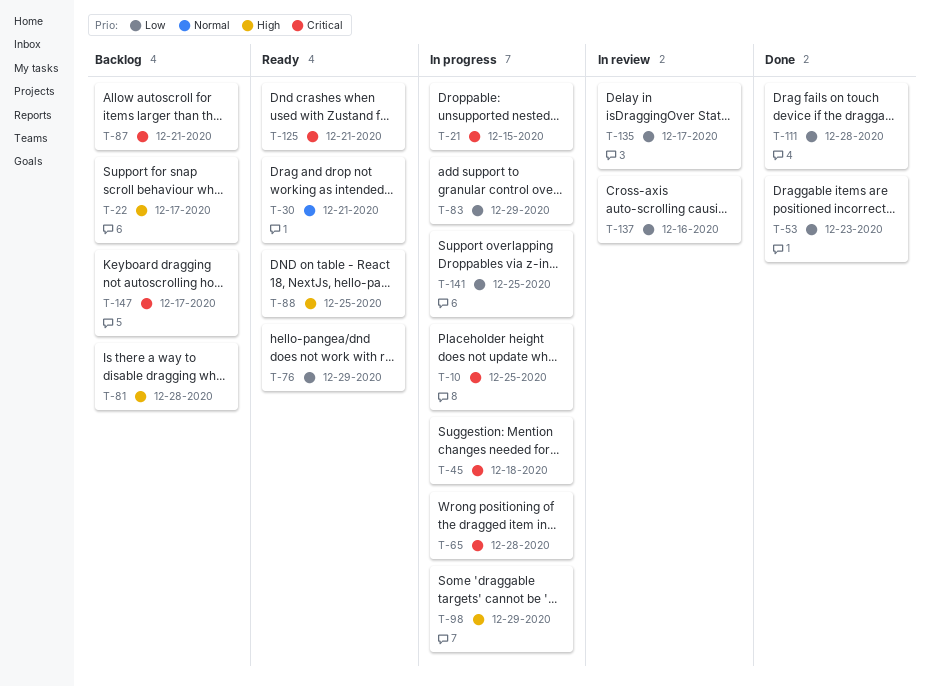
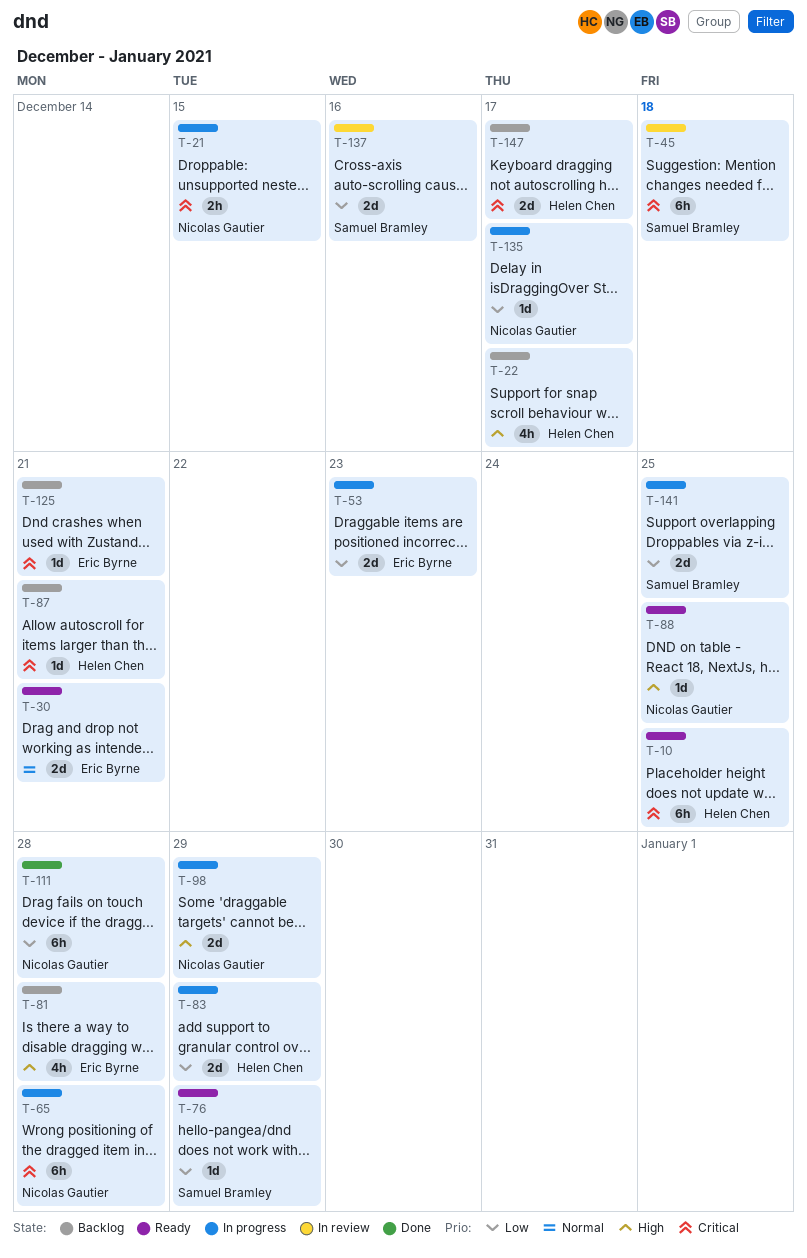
T-10, status: In progress -> Ready
T-45, status: In progress -> In review
T-53, status: Done -> In progress
T-125, status: Ready -> Backlog
T-135, status: In review -> In progress

